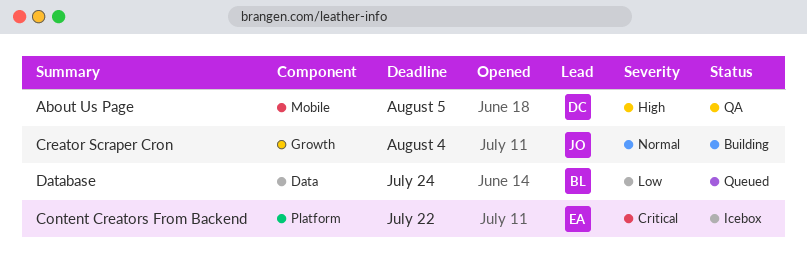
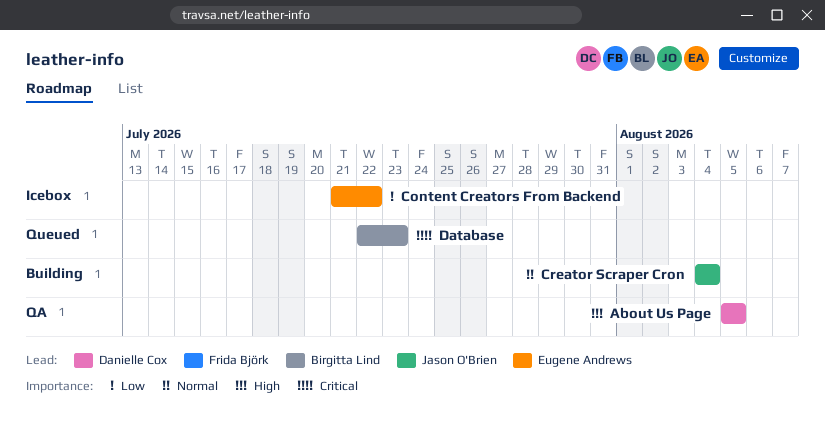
Content Creators From Backend, priority: Critical -> Low
Database, priority: Low -> Critical
Database, due: Jul 24 -> Jul 23

